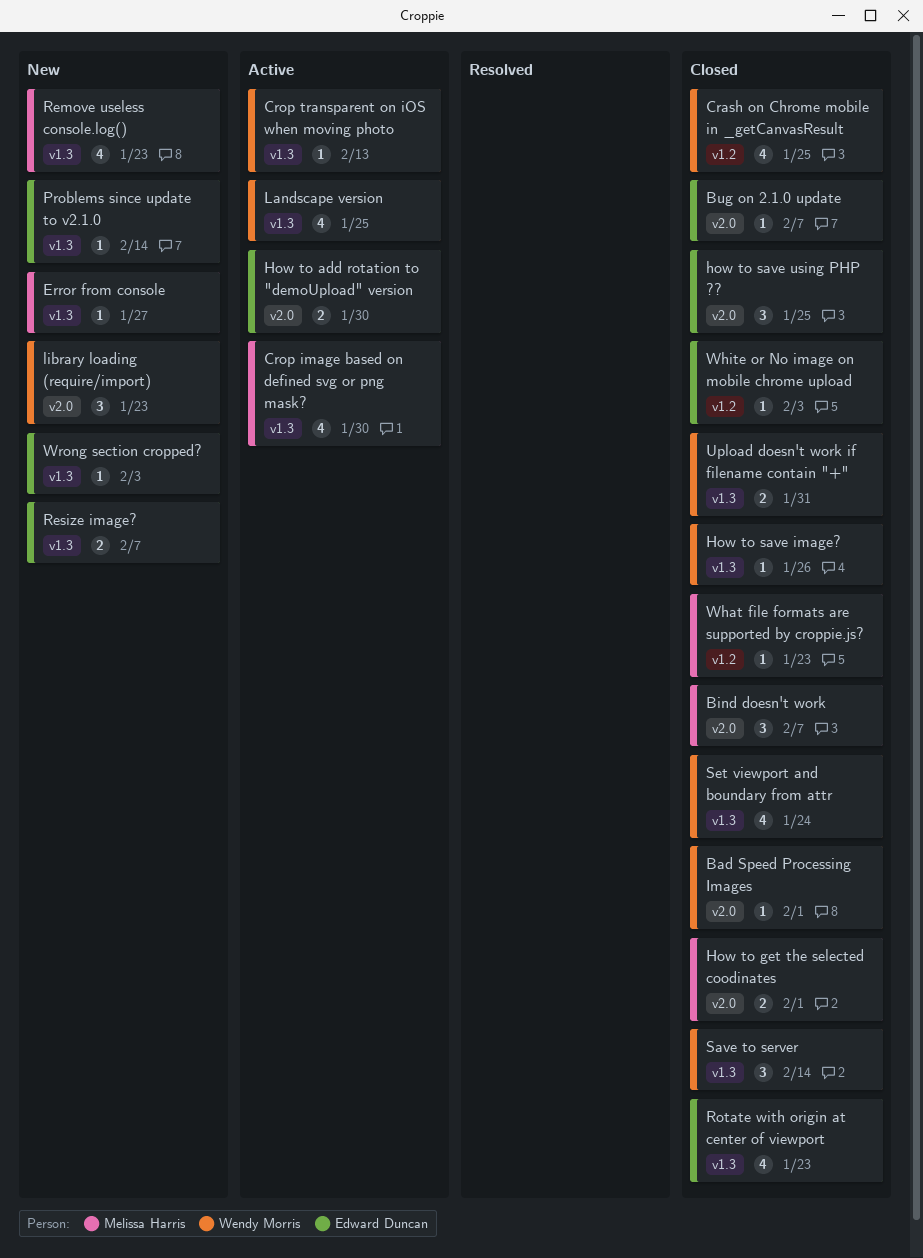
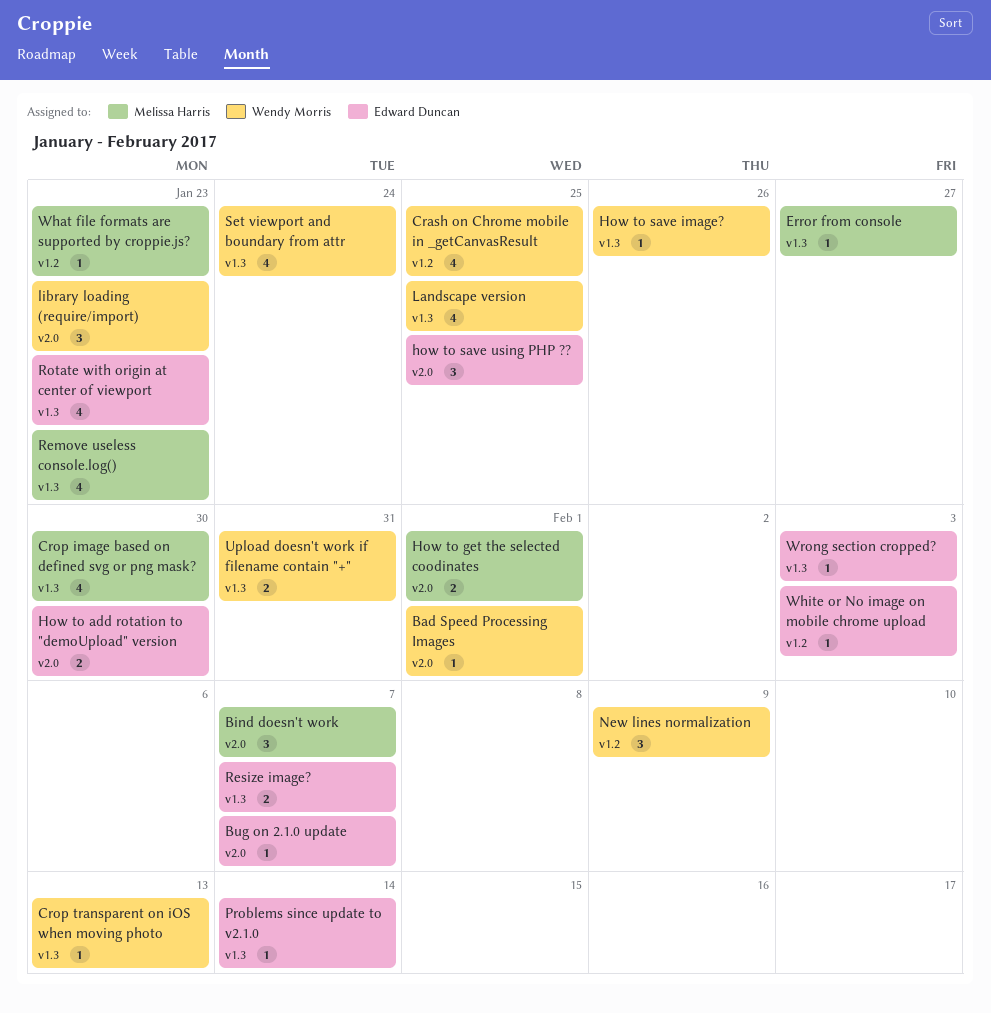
New lines normalization: none -> present
Save to server: present -> none

